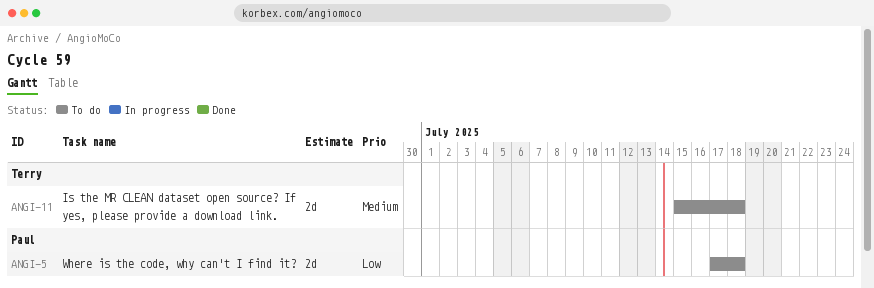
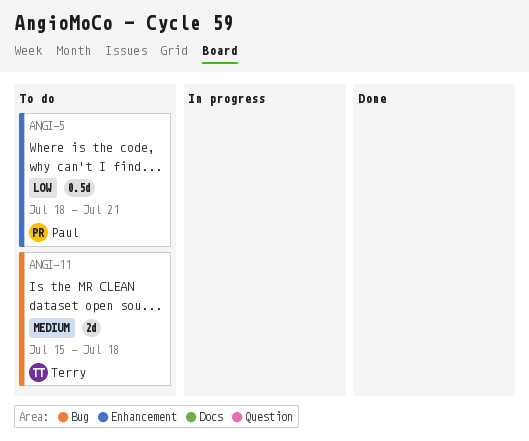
ANGI-5, estimate: 2d -> 0.5d
ANGI-5, start: Jul 17 -> Jul 18
ANGI-5, due: Jul 18 -> Jul 21

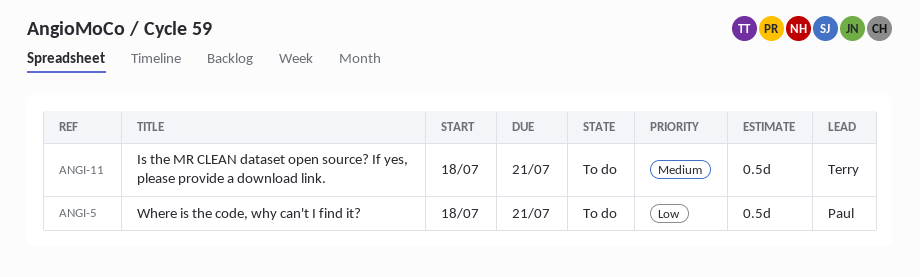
ANGI-11, estimate: 2d -> 0.5d
ANGI-11, start: Jul 15 -> Jul 18
ANGI-11, due: Jul 18 -> Jul 21

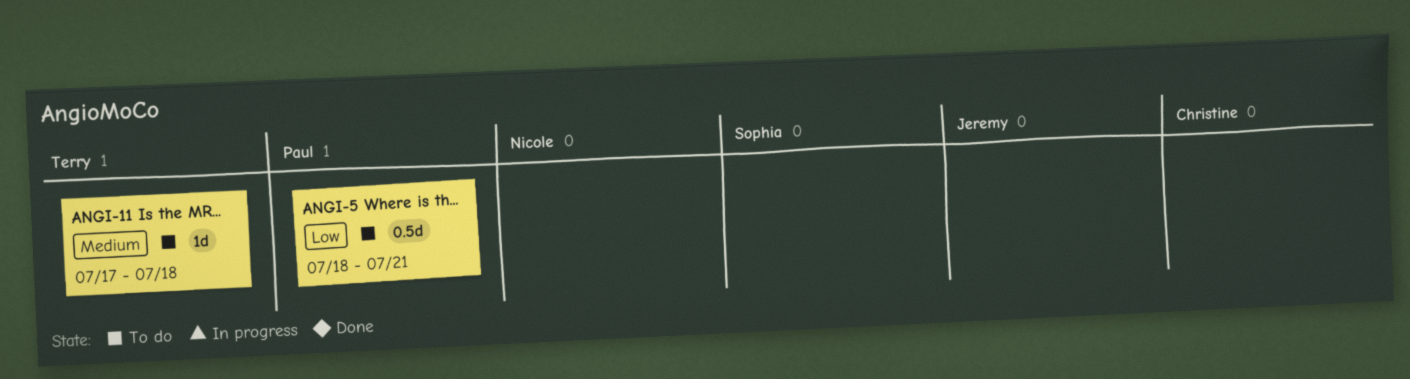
ANGI-11, estimate: 0.5d -> 1d
ANGI-11, start: Jul 18 -> Jul 17
ANGI-11, due: Jul 21 -> Jul 18

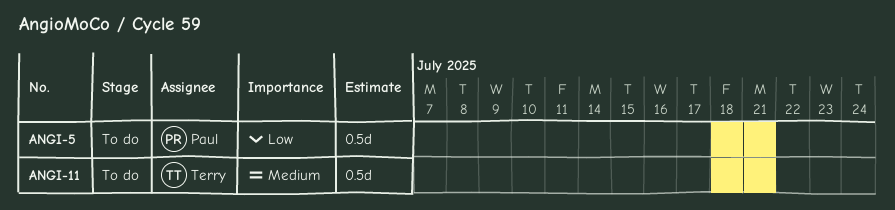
ANGI-11, estimate: 1d -> 0.5d
ANGI-11, start: Jul 17 -> Jul 18
ANGI-11, due: Jul 18 -> Jul 21

